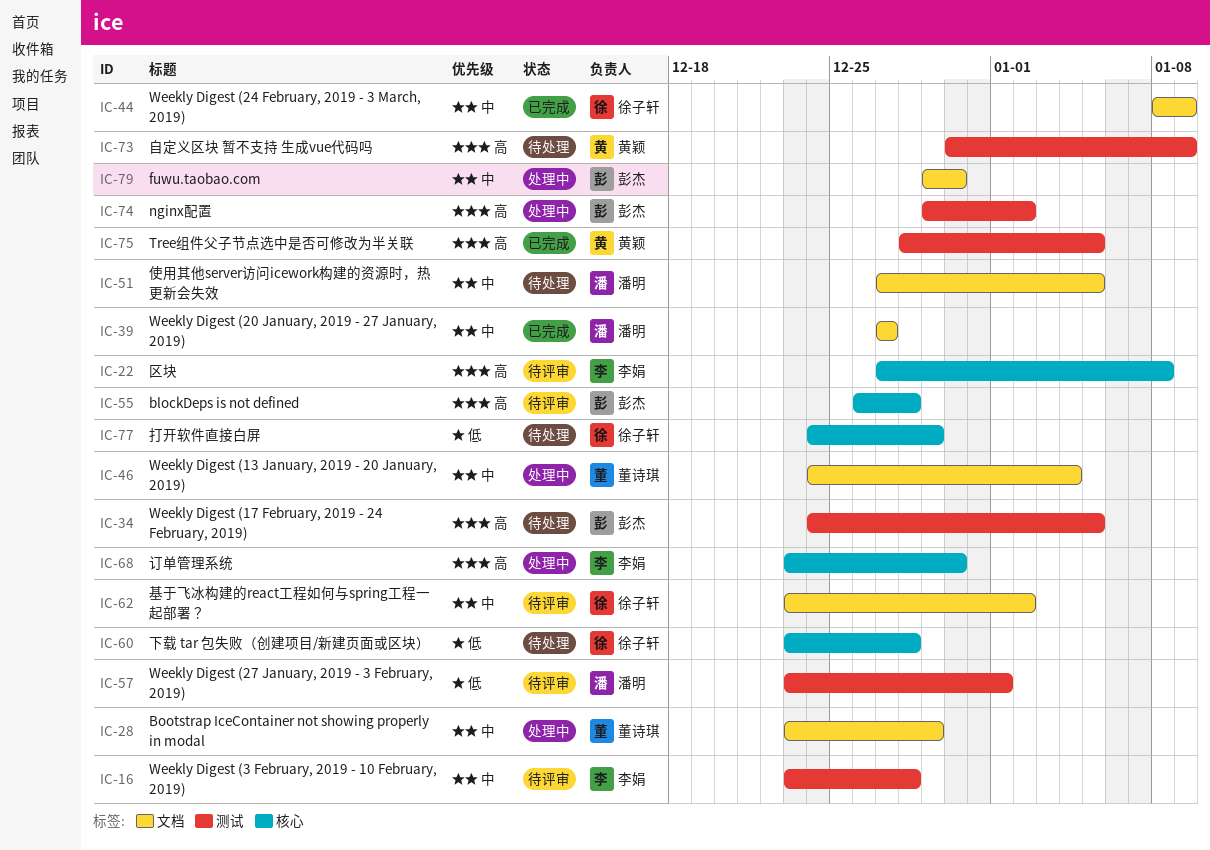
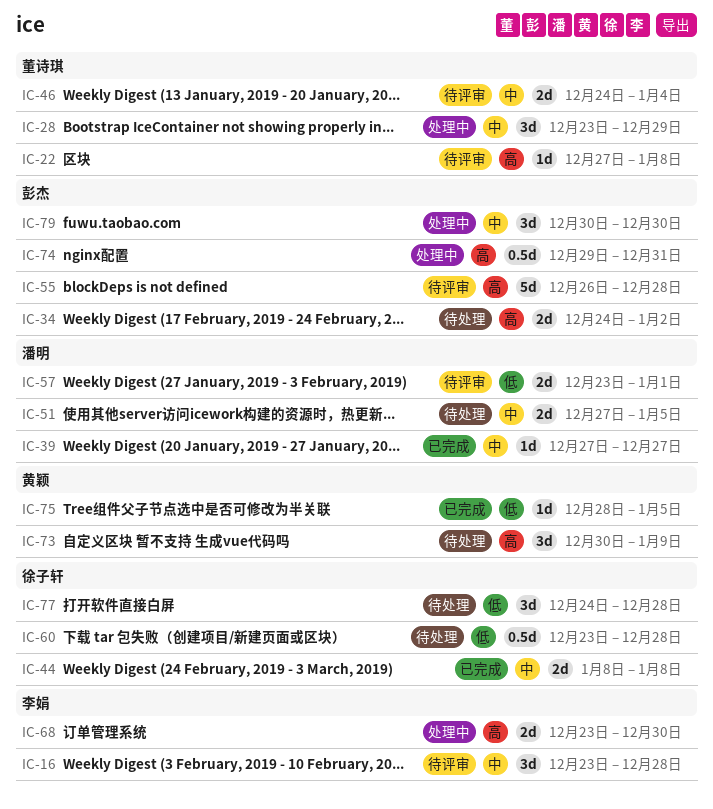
IC-22, owner: 李娟 -> 董诗琪
IC-34, due: Jan 5 -> Jan 2
IC-44, due: Jan 9 -> Jan 8
IC-46, status: 处理中 -> 待评审
IC-62: present -> none
IC-74, due: Jan 2 -> Dec 31
IC-75, priority: 高 -> 低
IC-77, due: Dec 29 -> Dec 28
IC-79, start: Dec 29 -> Dec 30

